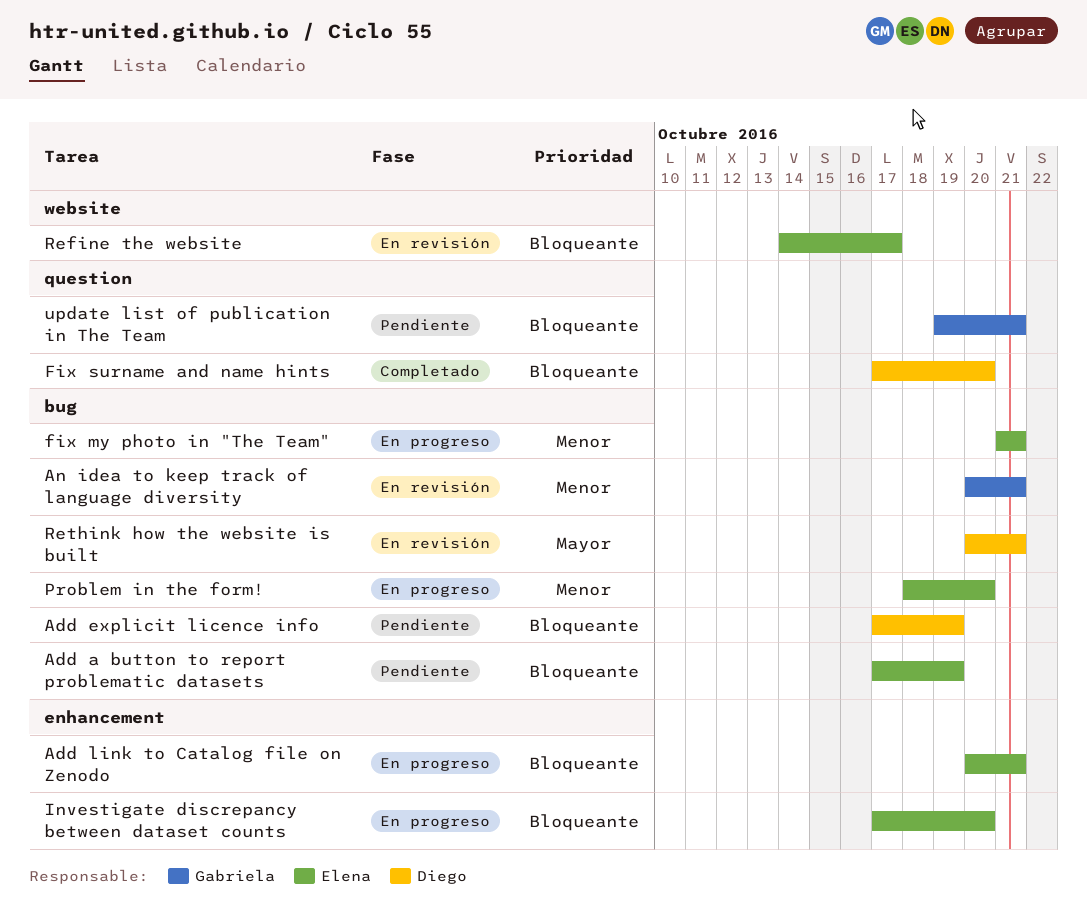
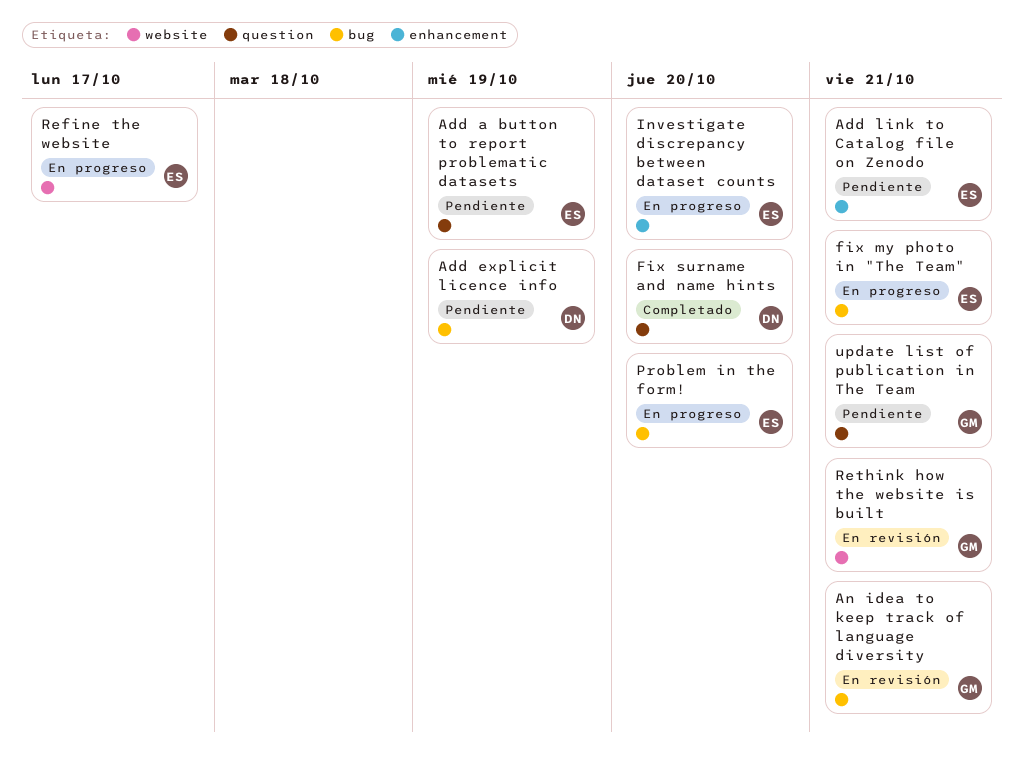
Add a button to report problematic datasets, label: bug -> question
Add link to Catalog file on Zenodo, status: En progreso -> Pendiente
Refine the website, status: En revisión -> En progreso
Rethink how the website is built, owner: Diego -> Gabriela
Rethink how the website is built, label: bug -> website

